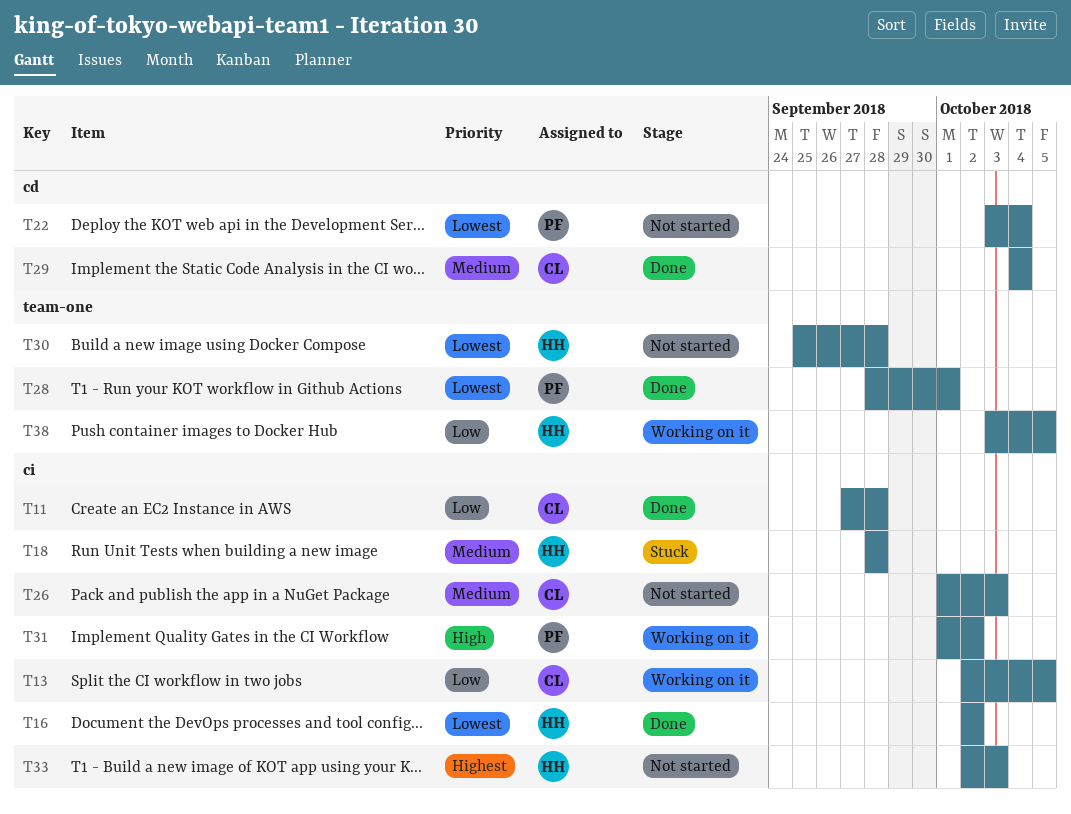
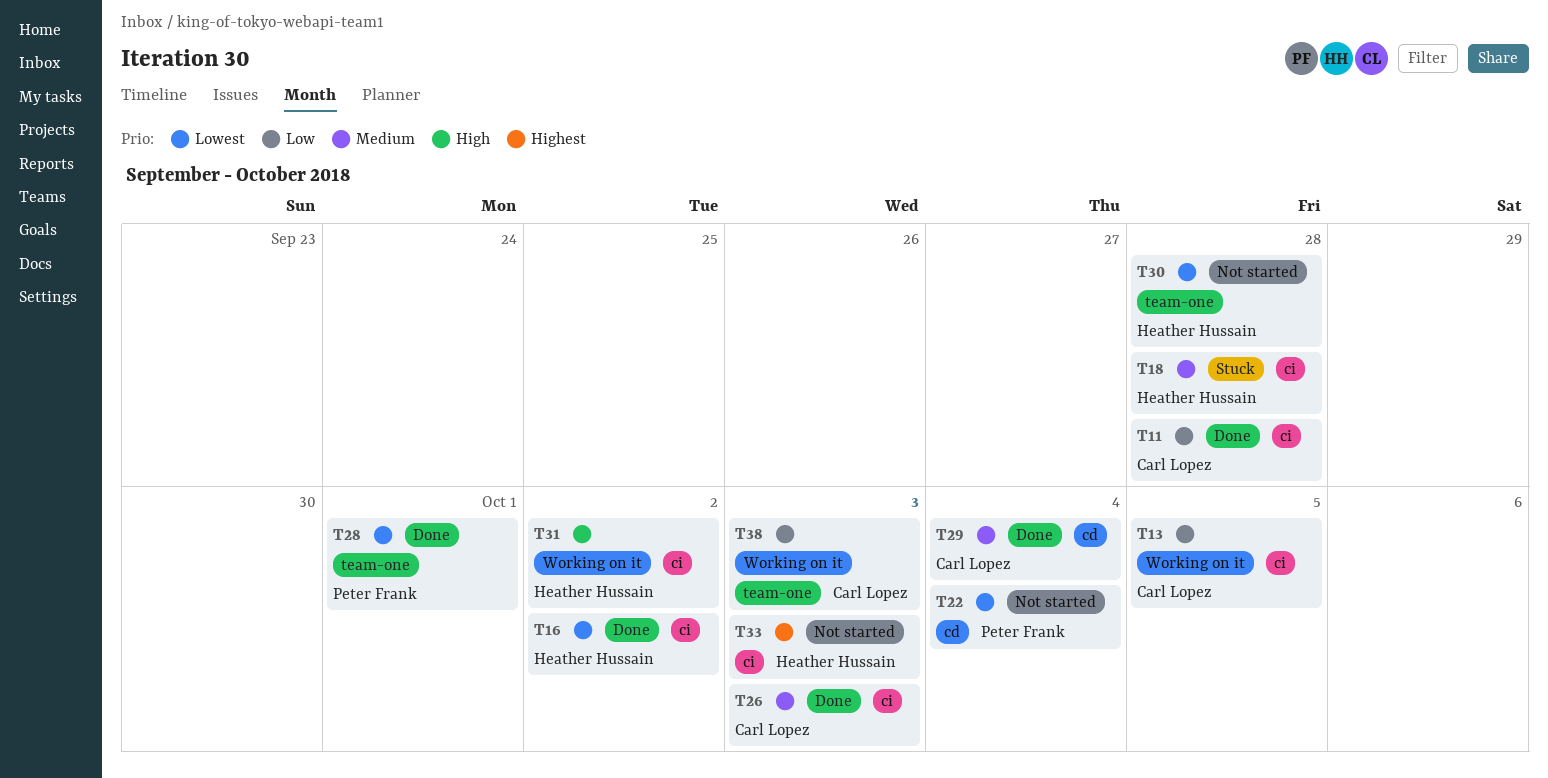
T26, status: Not started -> Done
T31, owner: Peter Frank -> Heather Hussain
T38, owner: Heather Hussain -> Carl Lopez
T38, due: Oct 5 -> Oct 3

